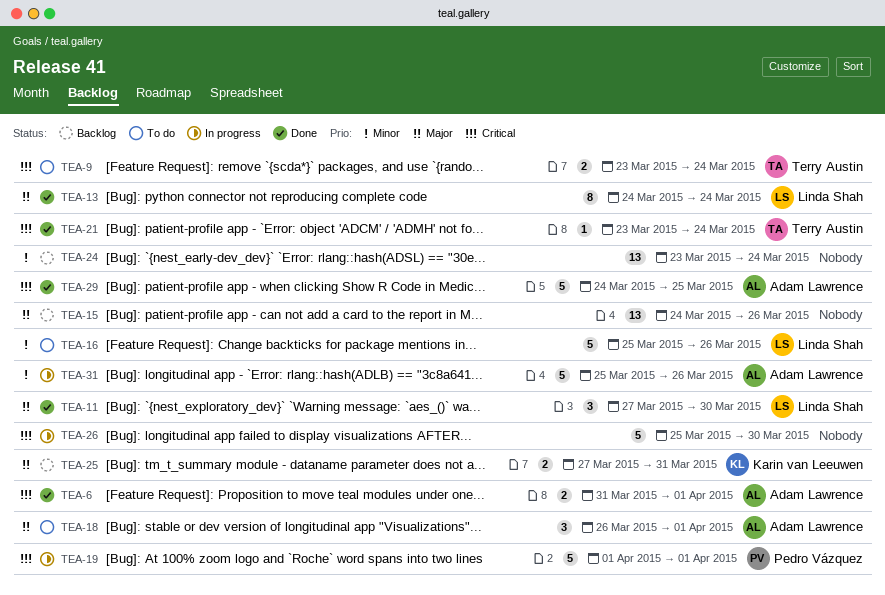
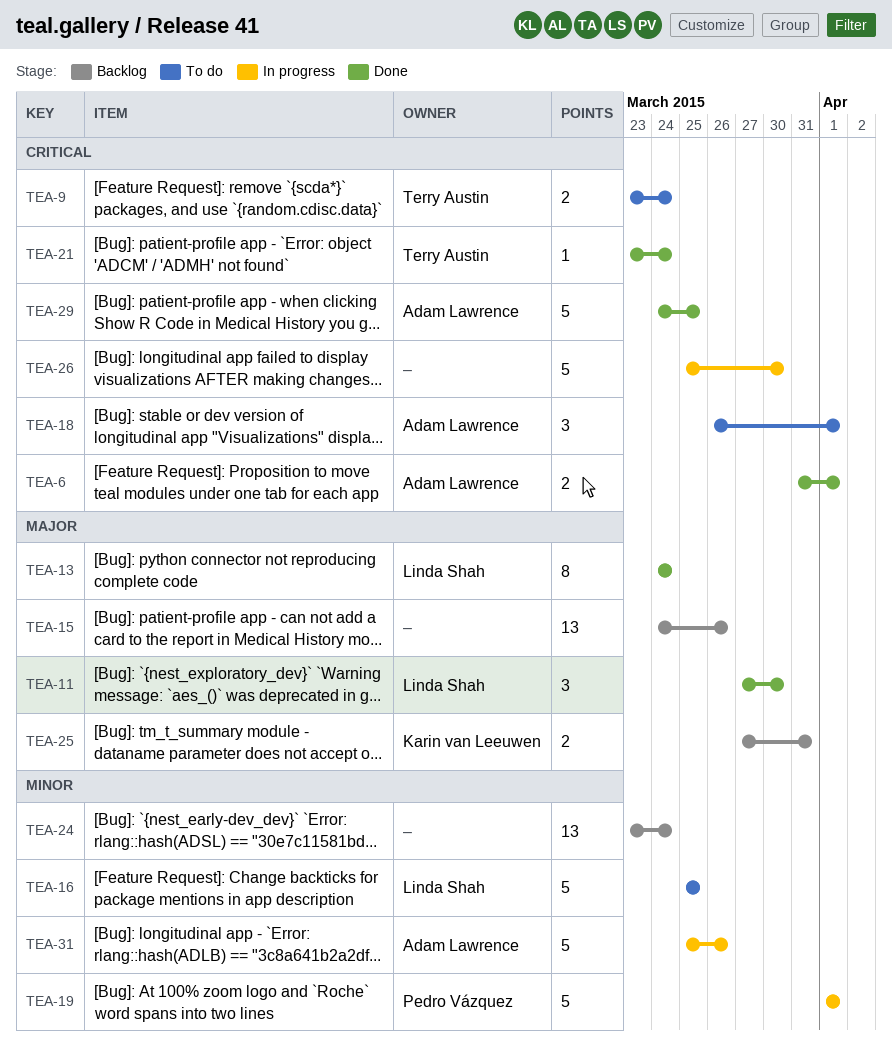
TEA-16, due: Mar 26 -> Mar 25
TEA-18, priority: Major -> Critical
TEA-19, priority: Critical -> Minor

